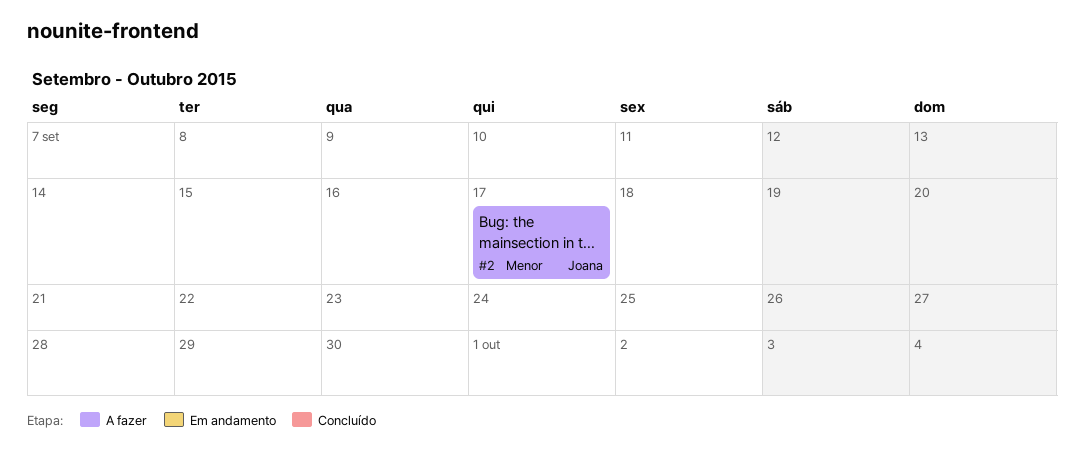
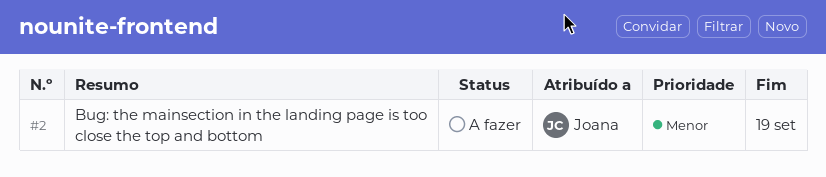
#2, due: Sep 17 -> Sep 19

